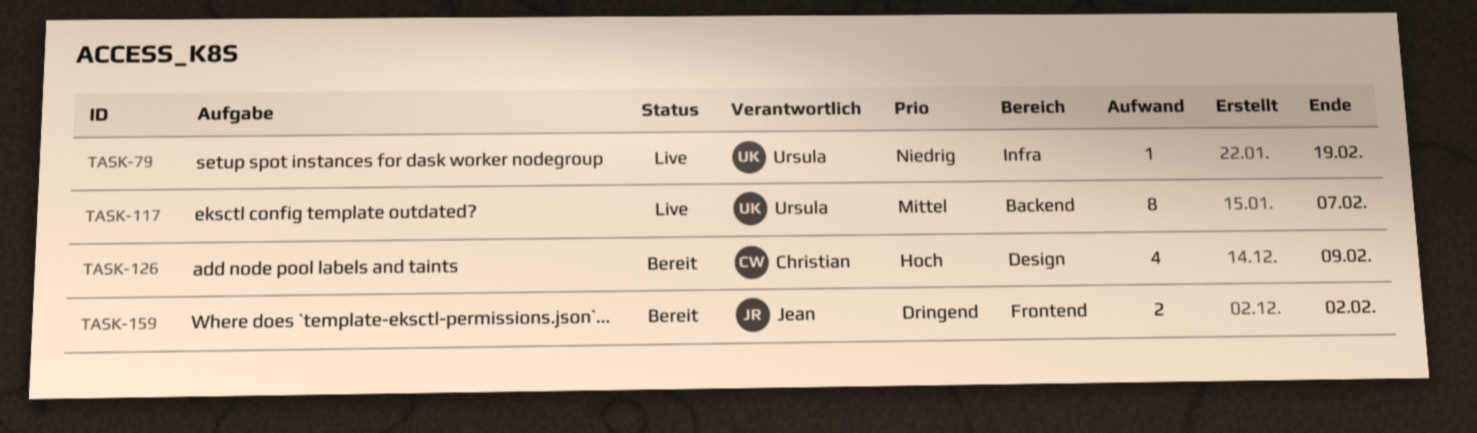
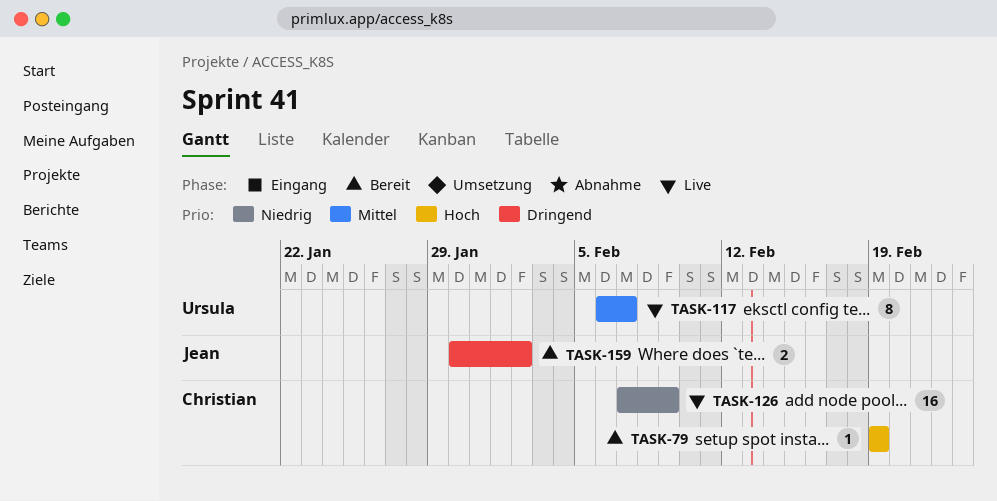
TASK-79, status: Live -> Bereit
TASK-79, owner: Ursula -> Christian
TASK-79, priority: Niedrig -> Hoch
TASK-126, status: Bereit -> Live
TASK-126, priority: Hoch -> Niedrig
TASK-126, estimate: 4 -> 16

